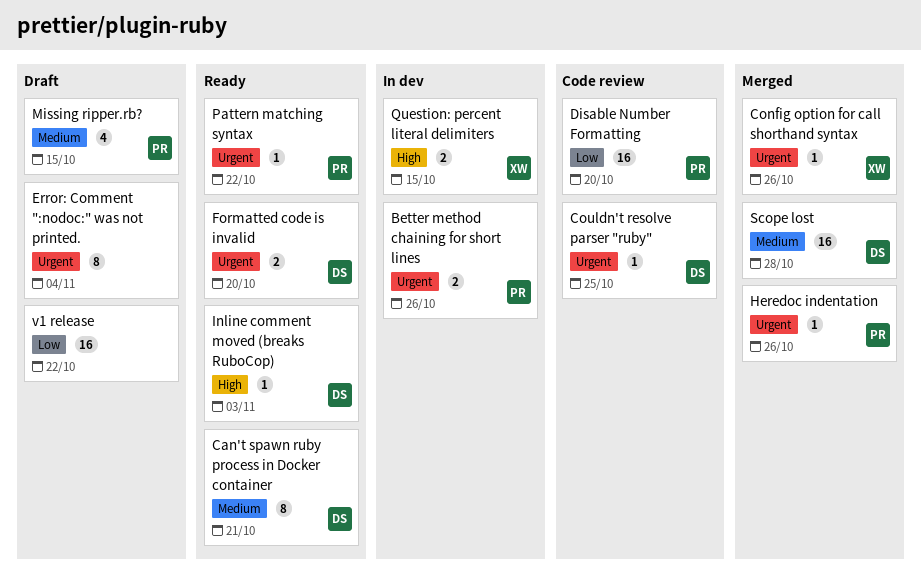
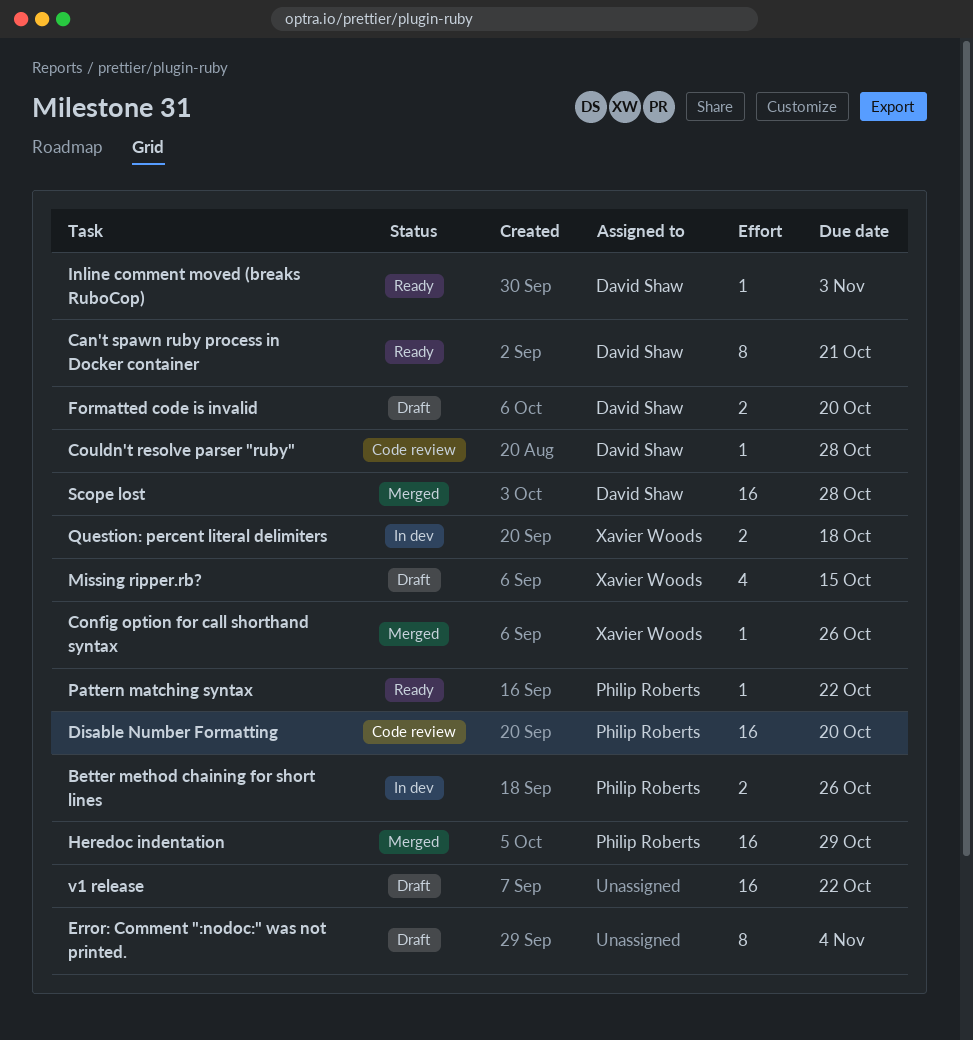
Couldn't resolve parser "ruby", due: Oct 25 -> Oct 28
Formatted code is invalid, status: Ready -> Draft
Heredoc indentation, estimate: 1 -> 16
Heredoc indentation, due: Oct 26 -> Oct 29
Missing ripper.rb?, owner: Philip Roberts -> Xavier Woods
Question: percent literal delimiters, due: Oct 15 -> Oct 18

